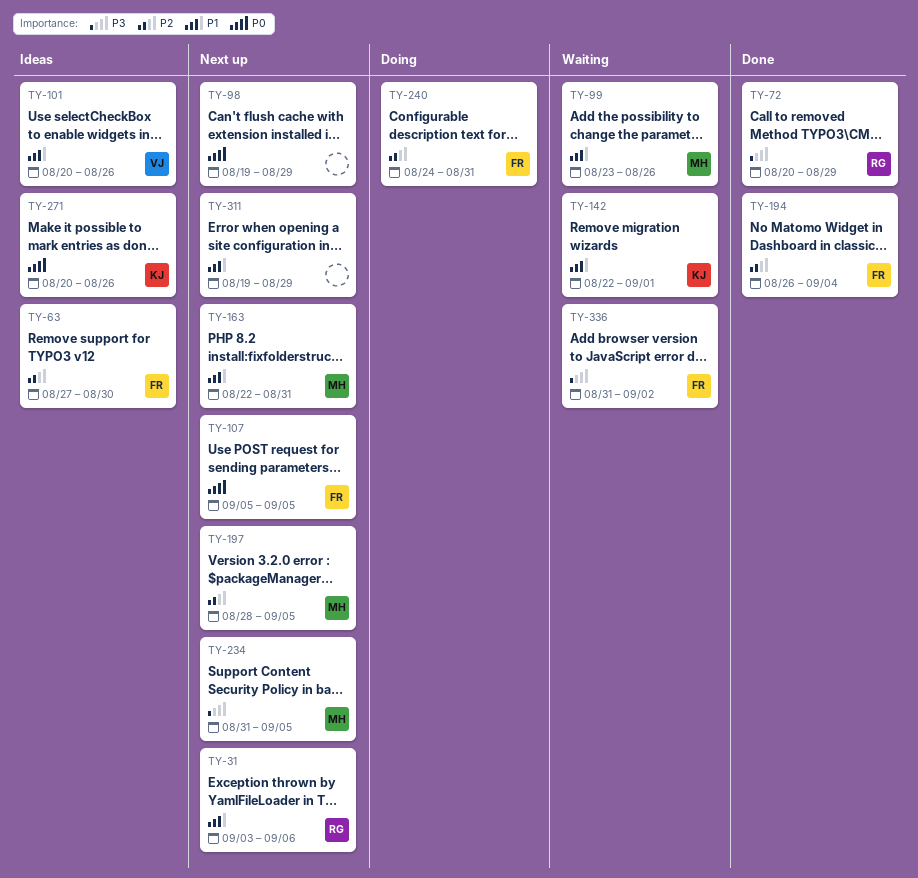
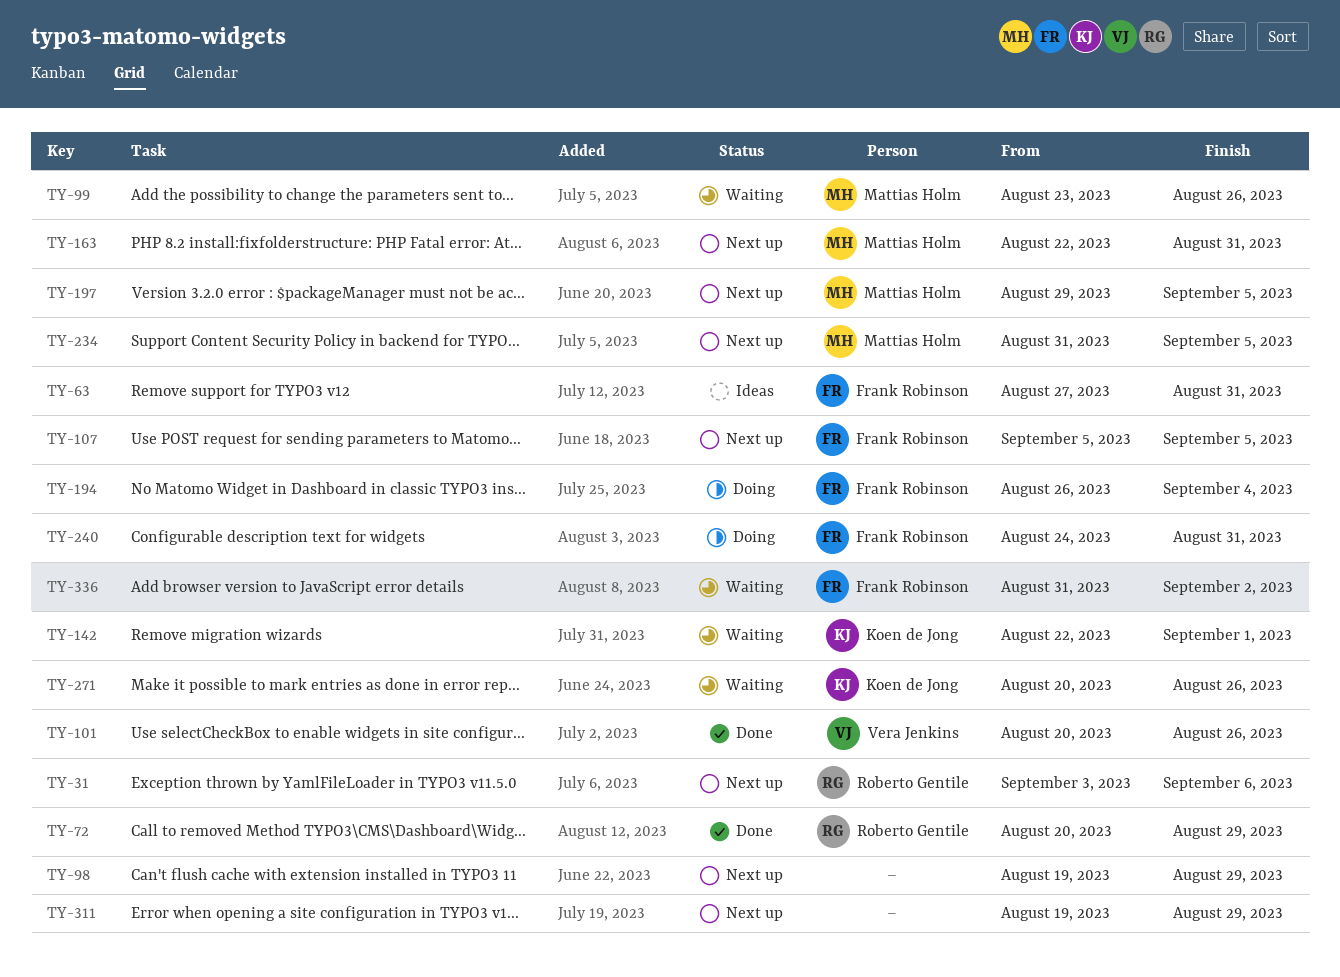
TY-63, due: Aug 30 -> Aug 31
TY-101, status: Ideas -> Done
TY-194, status: Done -> Doing
TY-197, start: Aug 28 -> Aug 29
TY-271, status: Ideas -> Waiting

